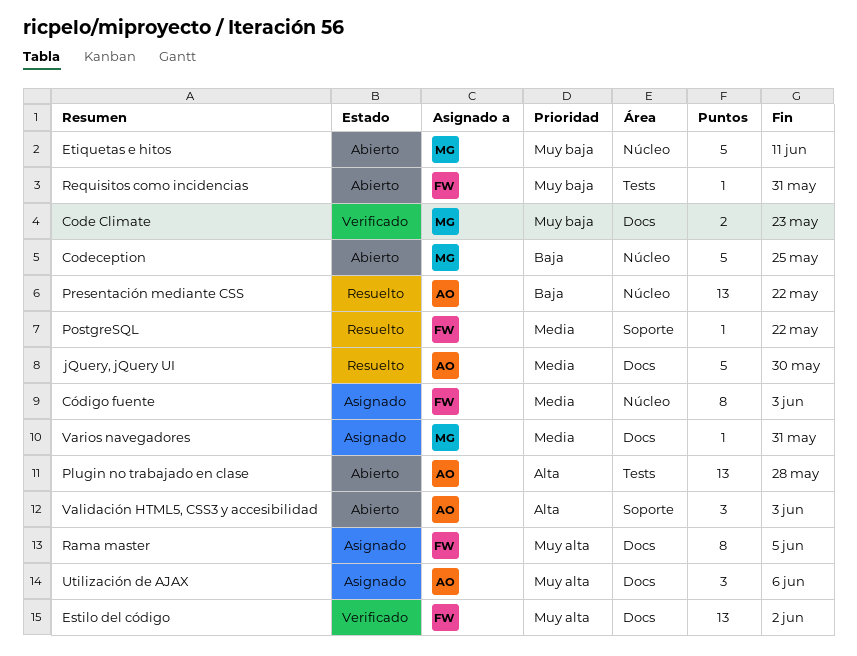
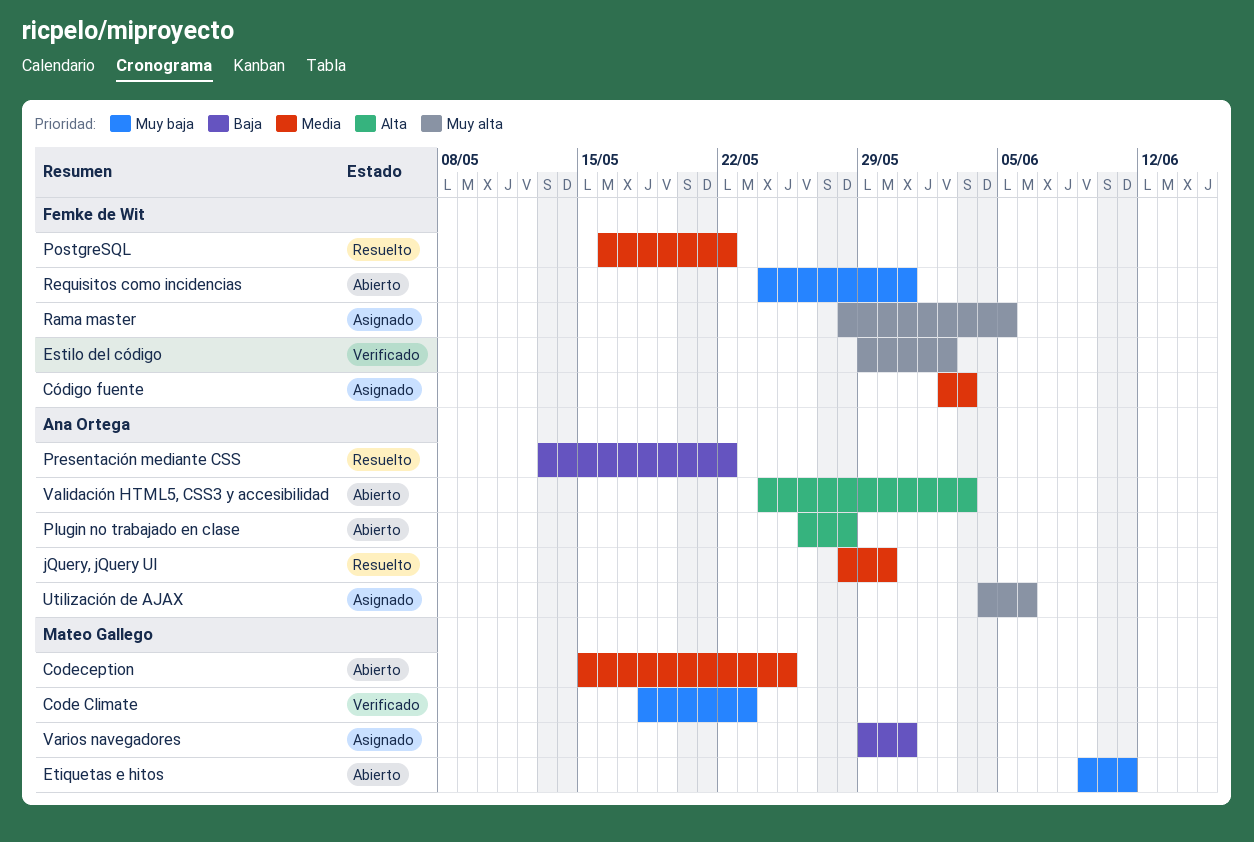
Codeception, priority: Baja -> Media
Varios navegadores, priority: Media -> Baja

